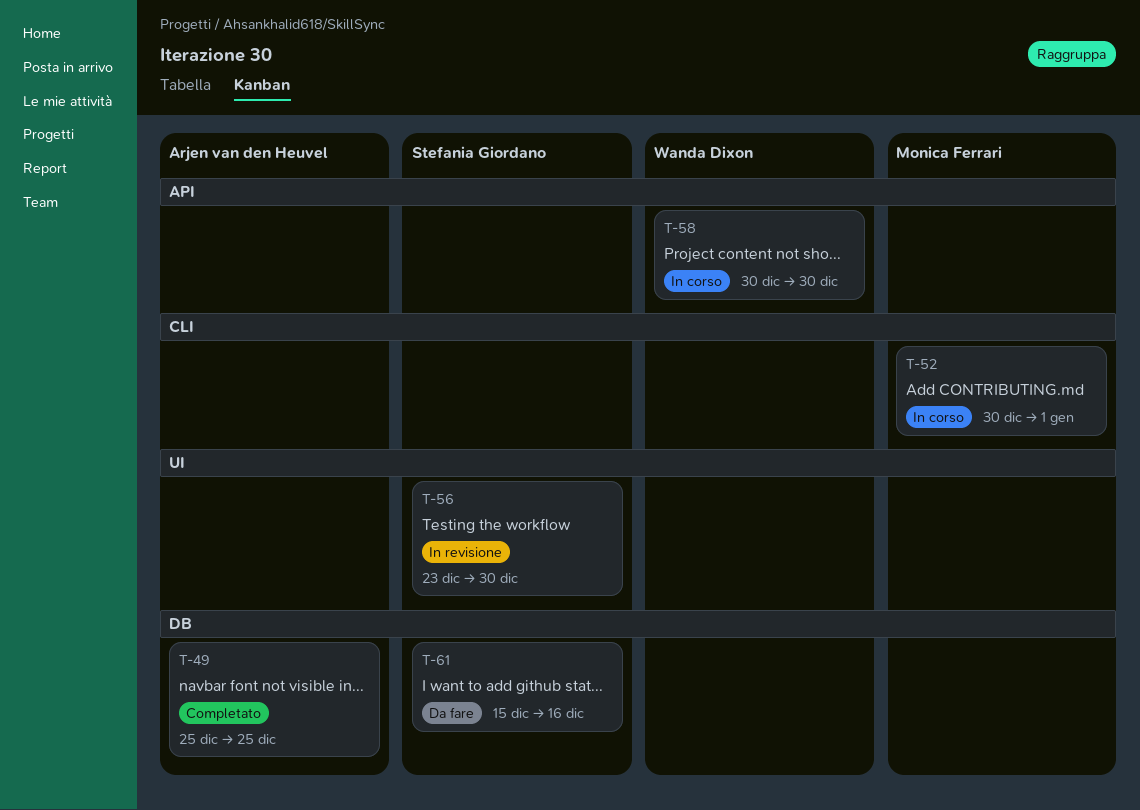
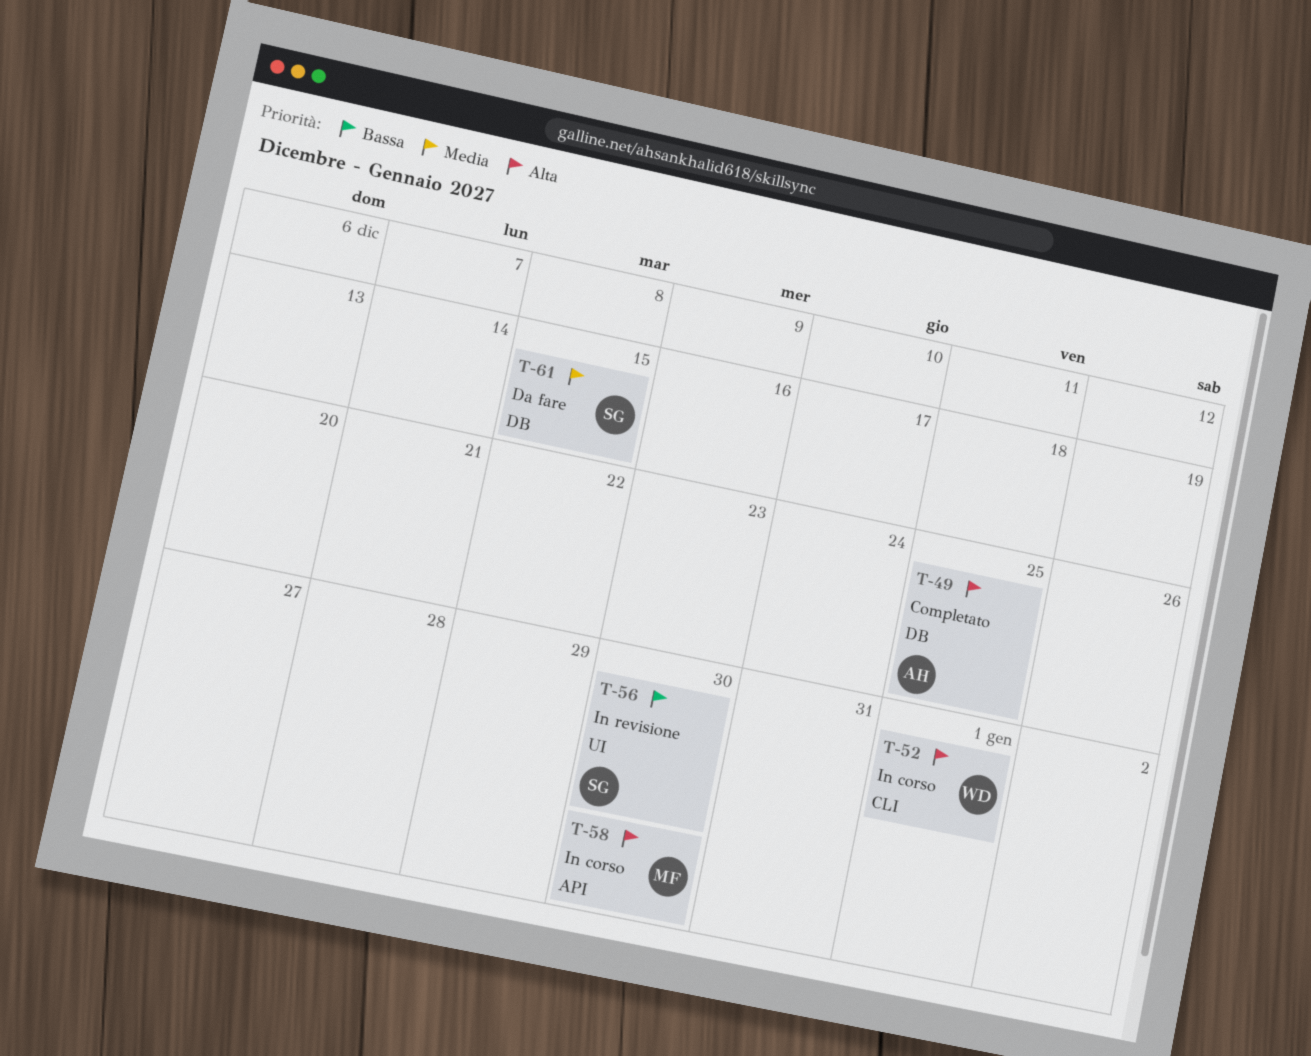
T-52, owner: Monica Ferrari -> Wanda Dixon
T-58, owner: Wanda Dixon -> Monica Ferrari
T-61, due: Dec 16 -> Dec 15

